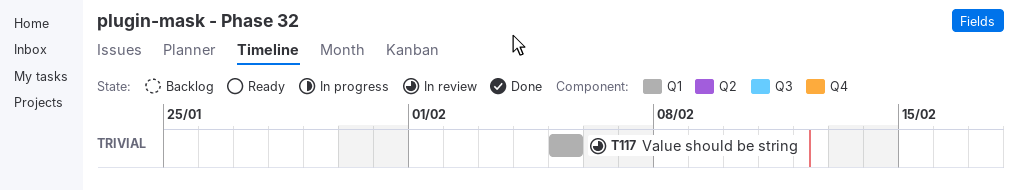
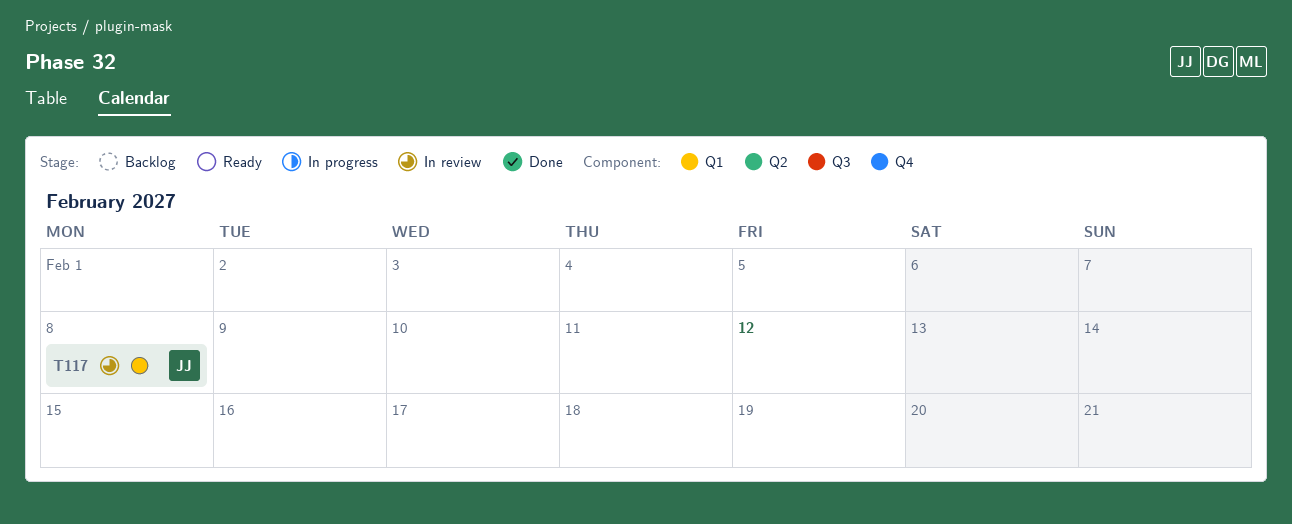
T117, due: Feb 5 -> Feb 8

